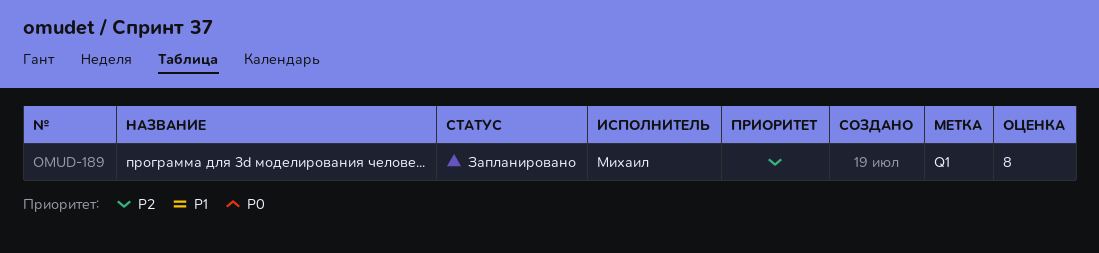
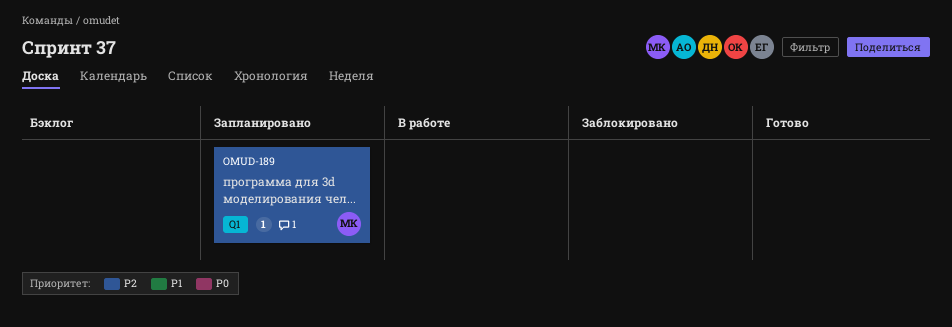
OMUD-189, estimate: 8 -> 1

